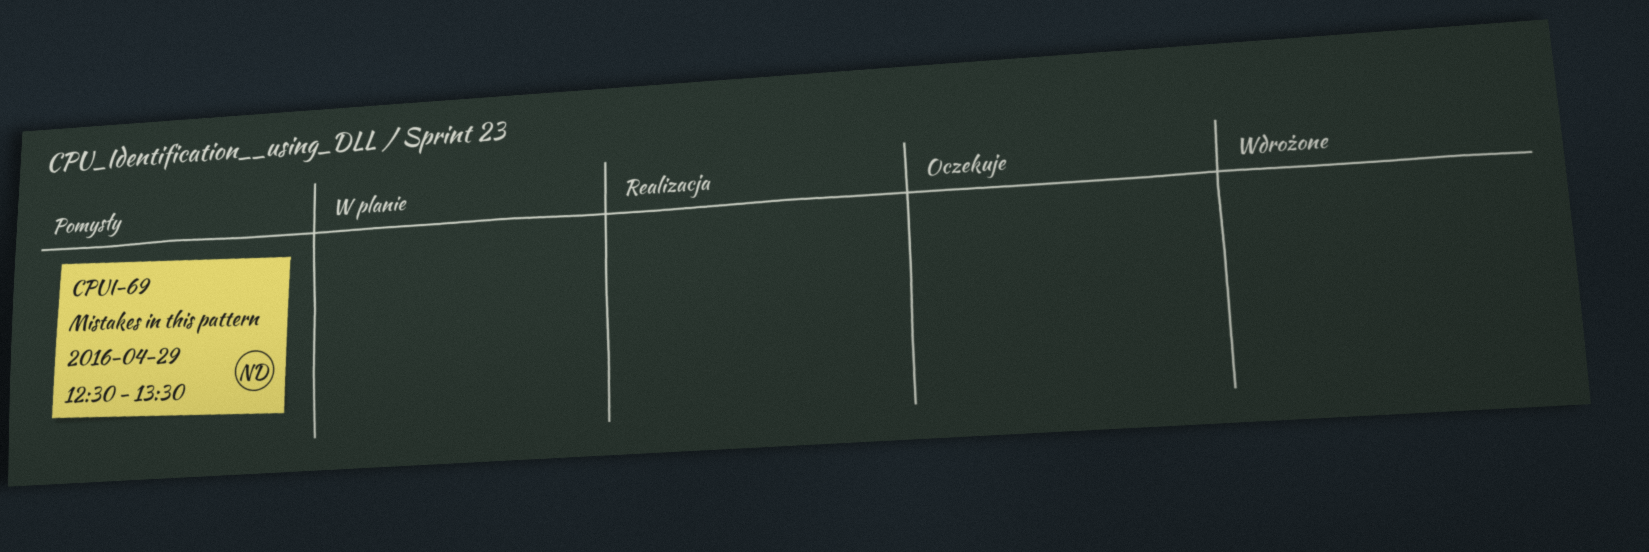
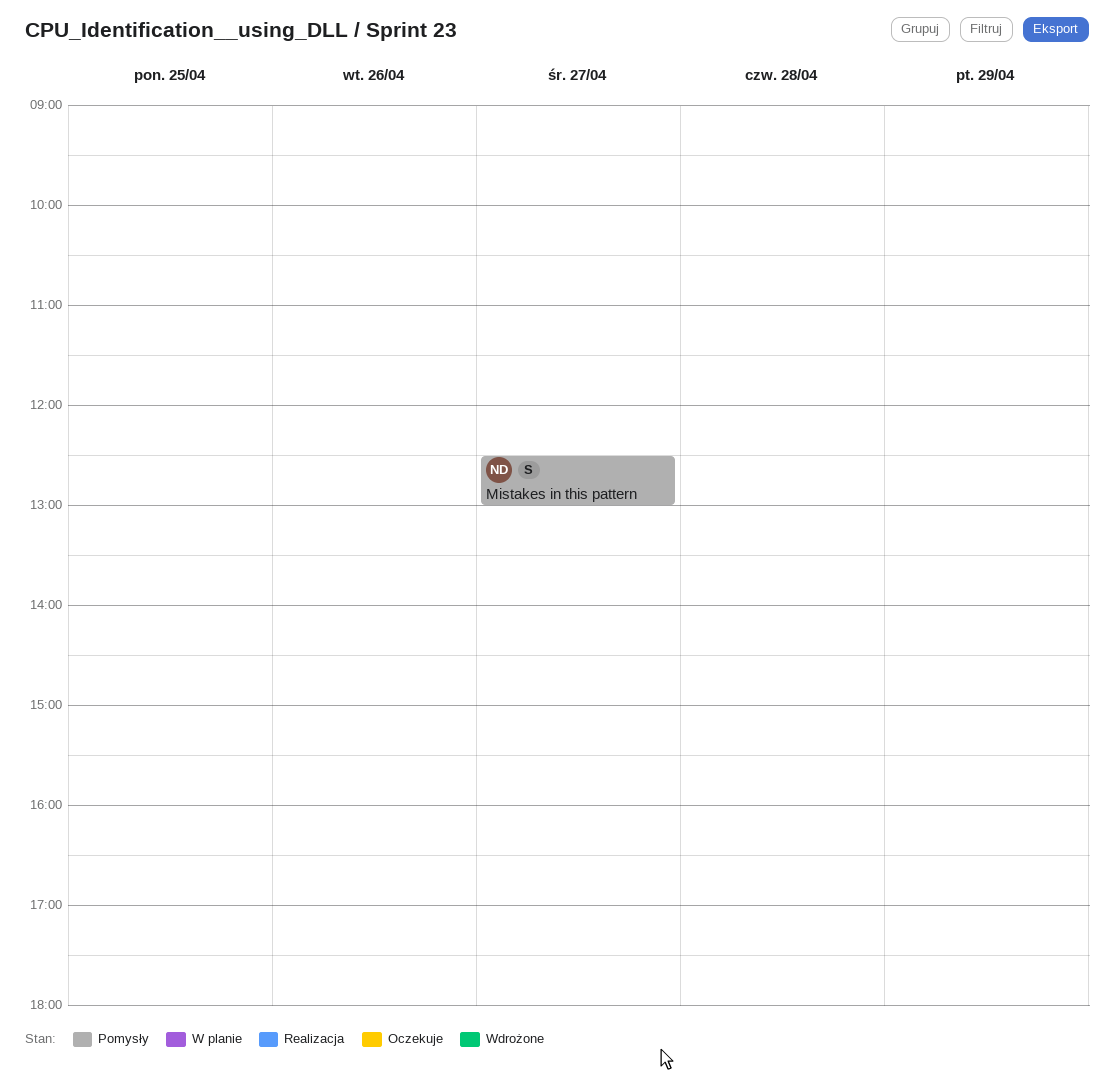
Mistakes in this pattern, day: Apr 29 -> Apr 27
Mistakes in this pattern, ends: 13:30 -> 13:00

